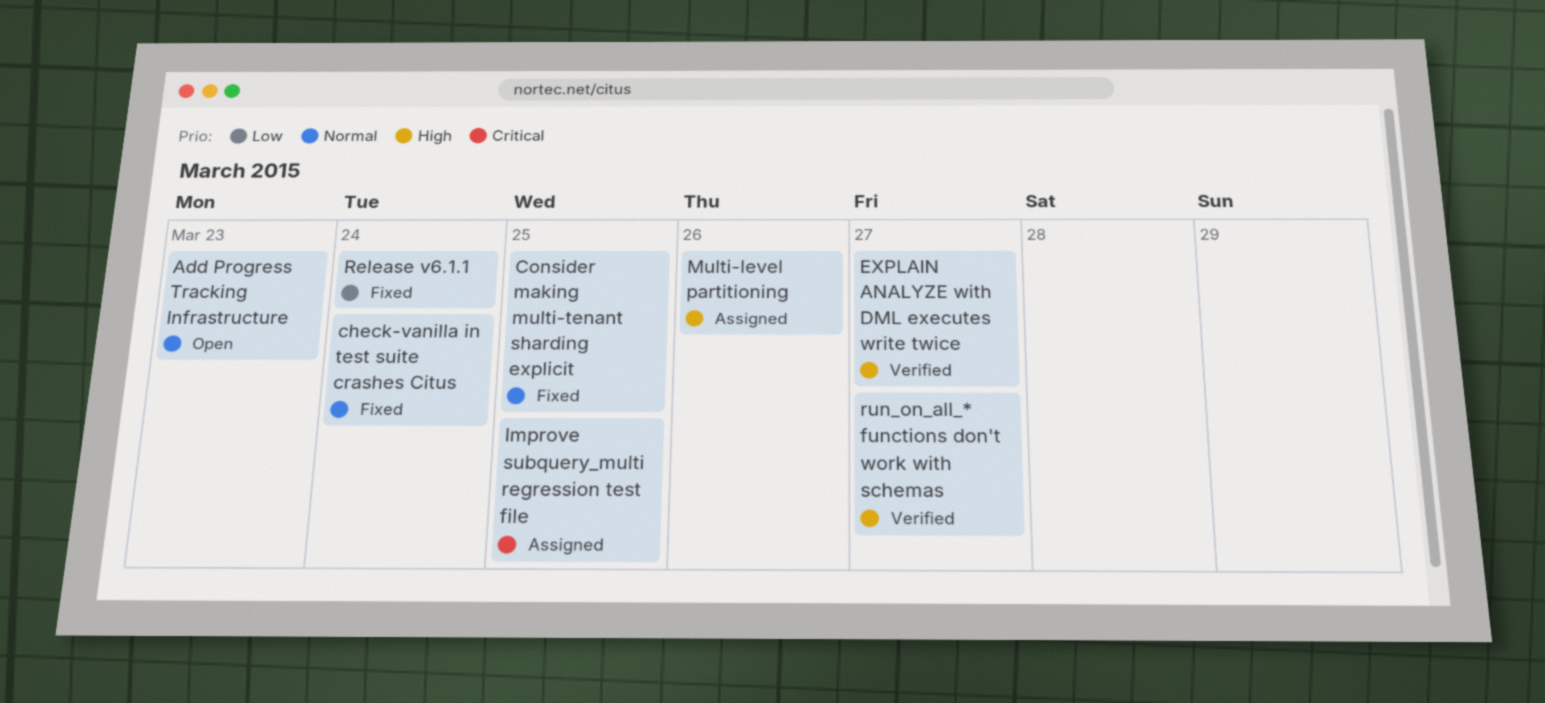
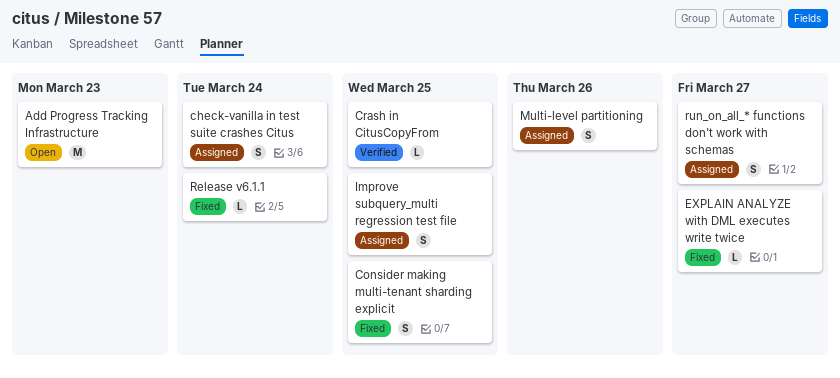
check-vanilla in test suite crashes Citus, status: Fixed -> Assigned
Crash in CitusCopyFrom: none -> present
EXPLAIN ANALYZE with DML executes write twice, status: Verified -> Fixed
run_on_all_* functions don't work with schemas, status: Verified -> Assigned

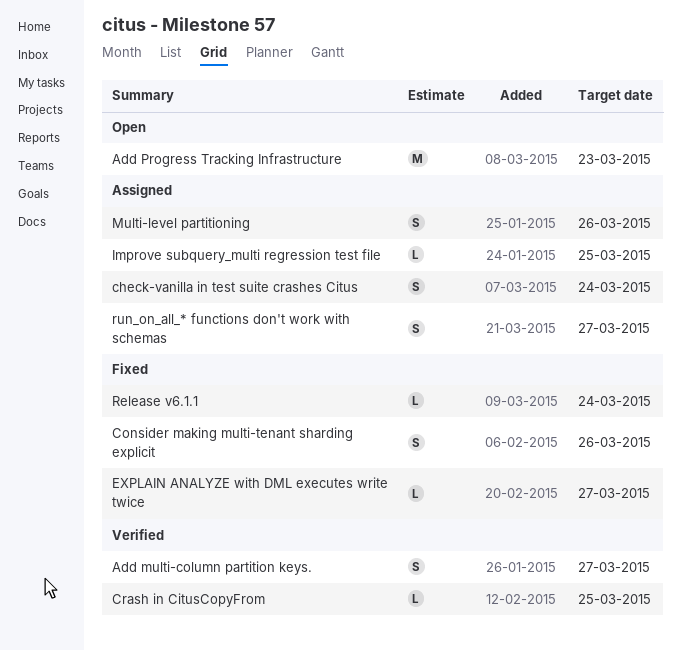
Add multi-column partition keys.: none -> present
Consider making multi-tenant sharding explicit, due: Mar 25 -> Mar 26
Improve subquery_multi regression test file, estimate: S -> L

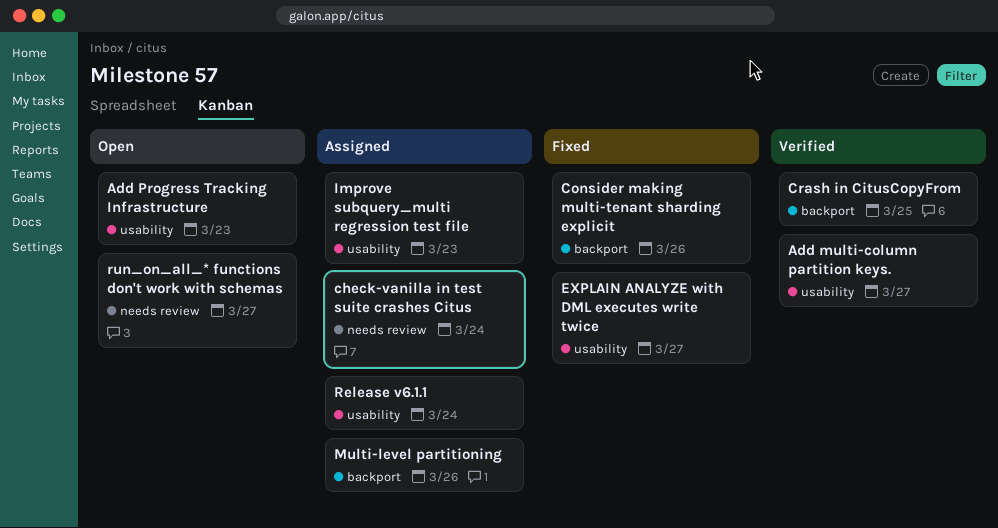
Improve subquery_multi regression test file, due: Mar 25 -> Mar 23
Release v6.1.1, status: Fixed -> Assigned
run_on_all_* functions don't work with schemas, status: Assigned -> Open

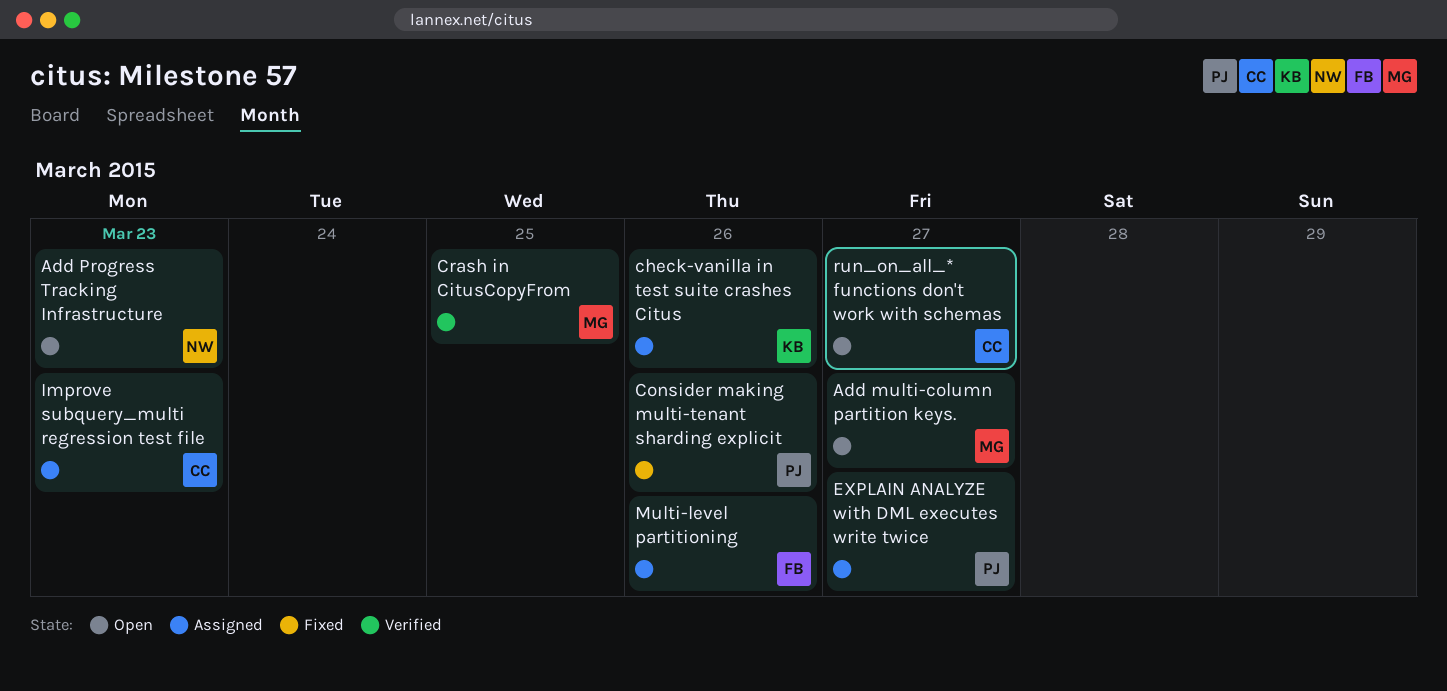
Add multi-column partition keys., status: Verified -> Open
check-vanilla in test suite crashes Citus, due: Mar 24 -> Mar 26
EXPLAIN ANALYZE with DML executes write twice, status: Fixed -> Assigned
Release v6.1.1: present -> none

